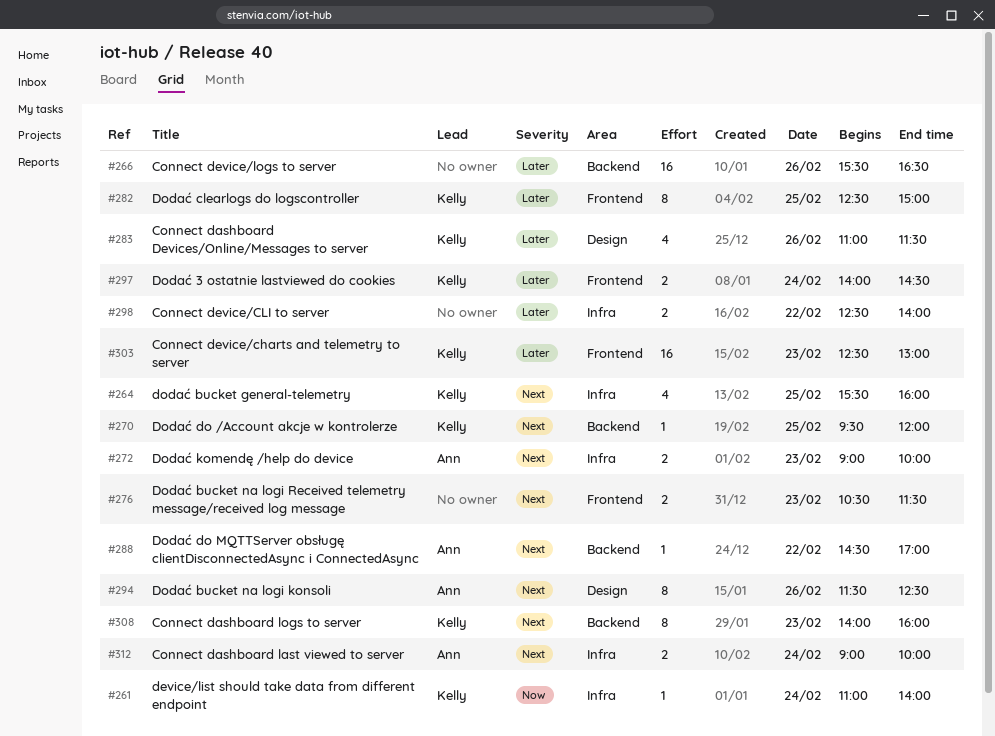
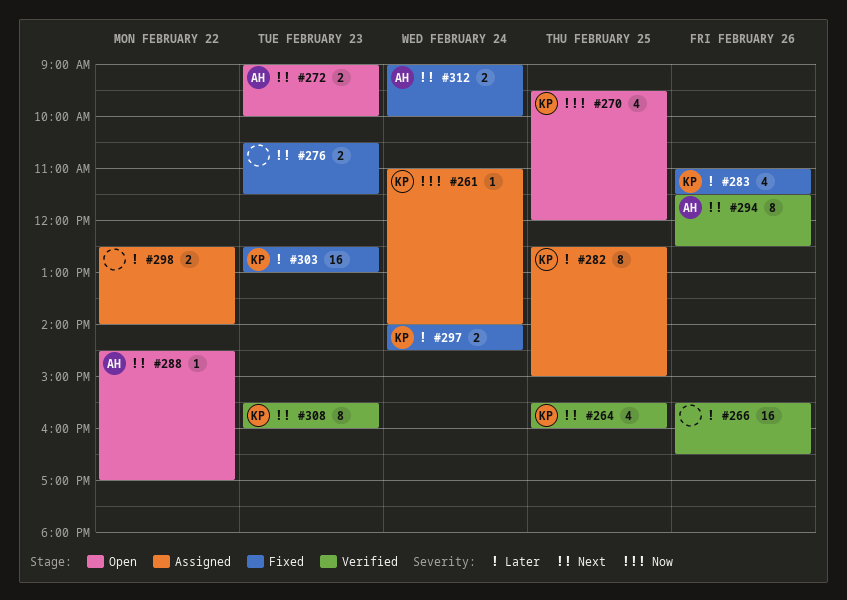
#270, priority: Next -> Now
#270, estimate: 1 -> 4
#308, begins: 14:00 -> 15:30

